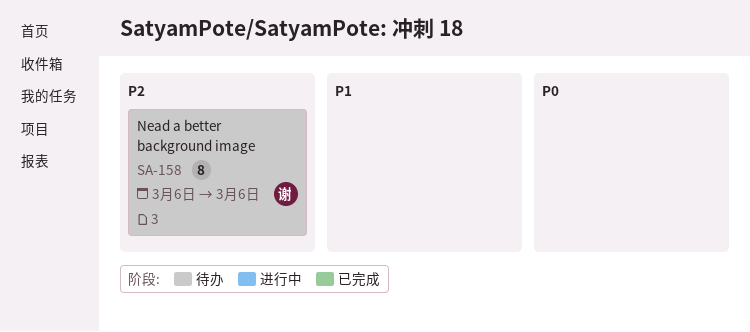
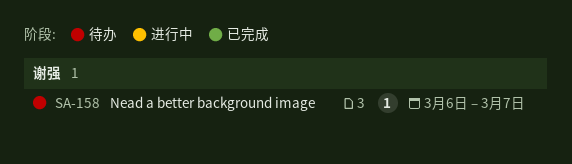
SA-158, estimate: 8 -> 1
SA-158, due: Mar 6 -> Mar 7

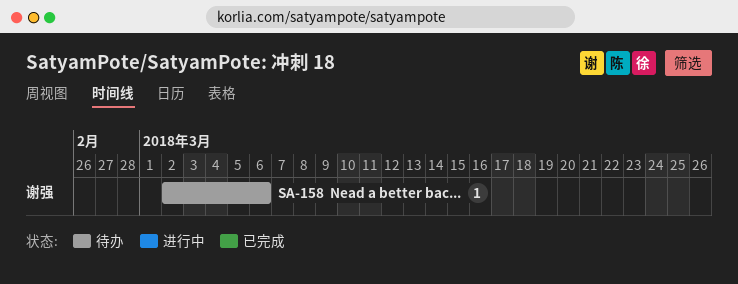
SA-158, start: Mar 6 -> Mar 2
SA-158, due: Mar 7 -> Mar 6

